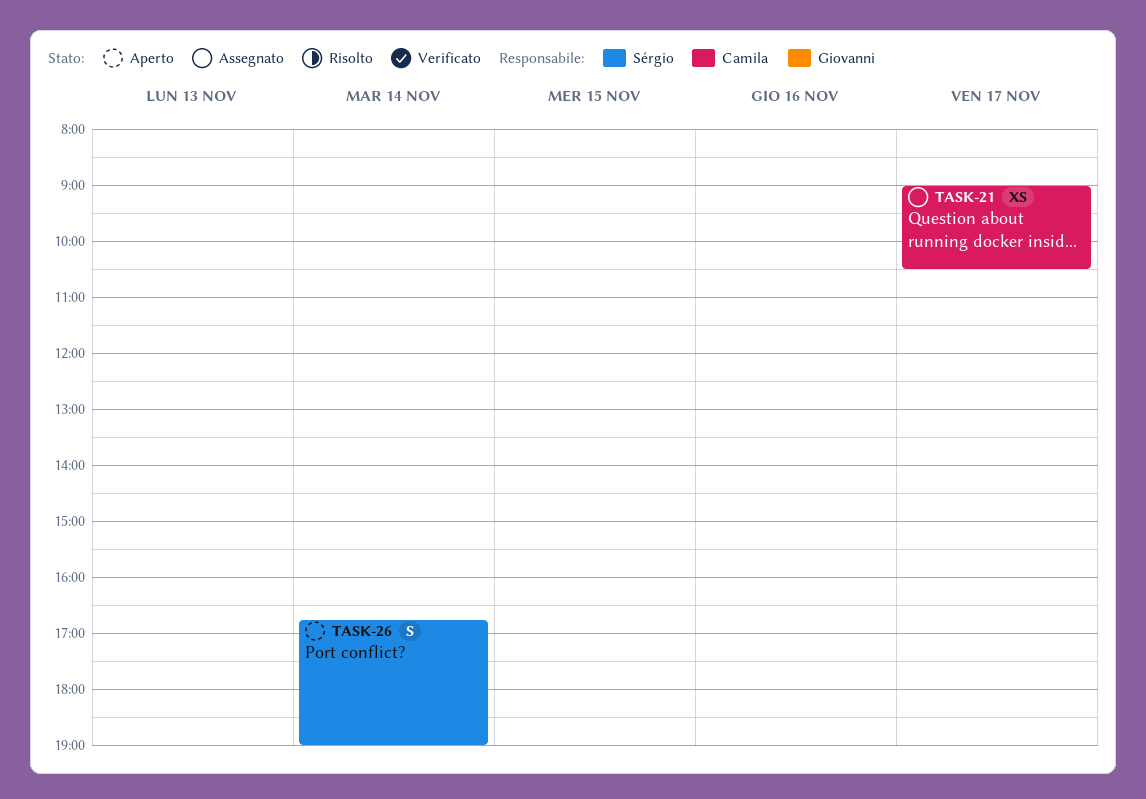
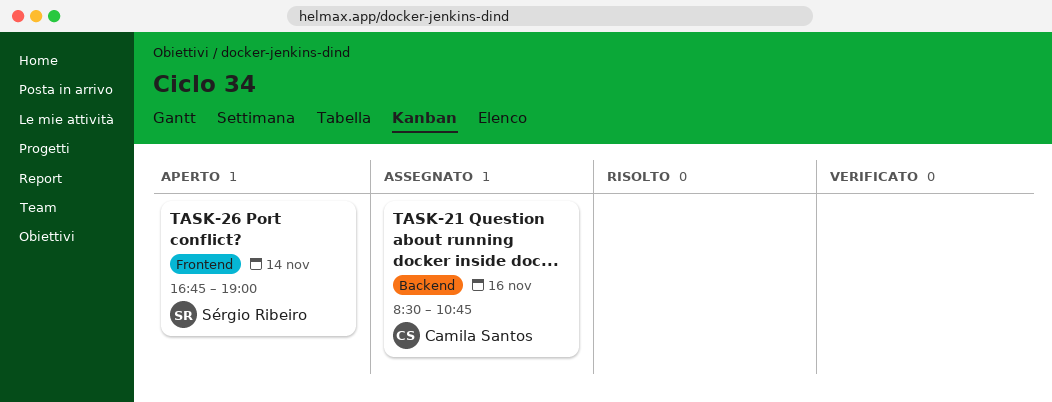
TASK-21, day: Nov 17 -> Nov 16
TASK-21, begins: 09:00 -> 08:30
TASK-21, ends: 10:30 -> 10:45

